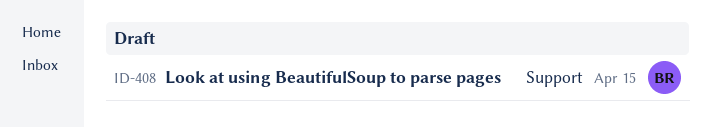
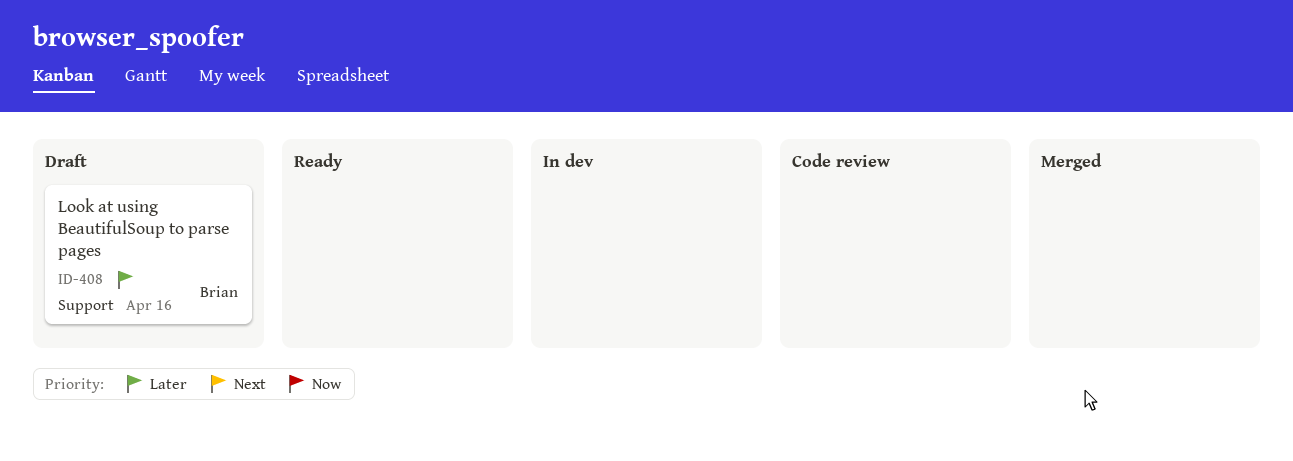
ID-408, due: Apr 15 -> Apr 16

